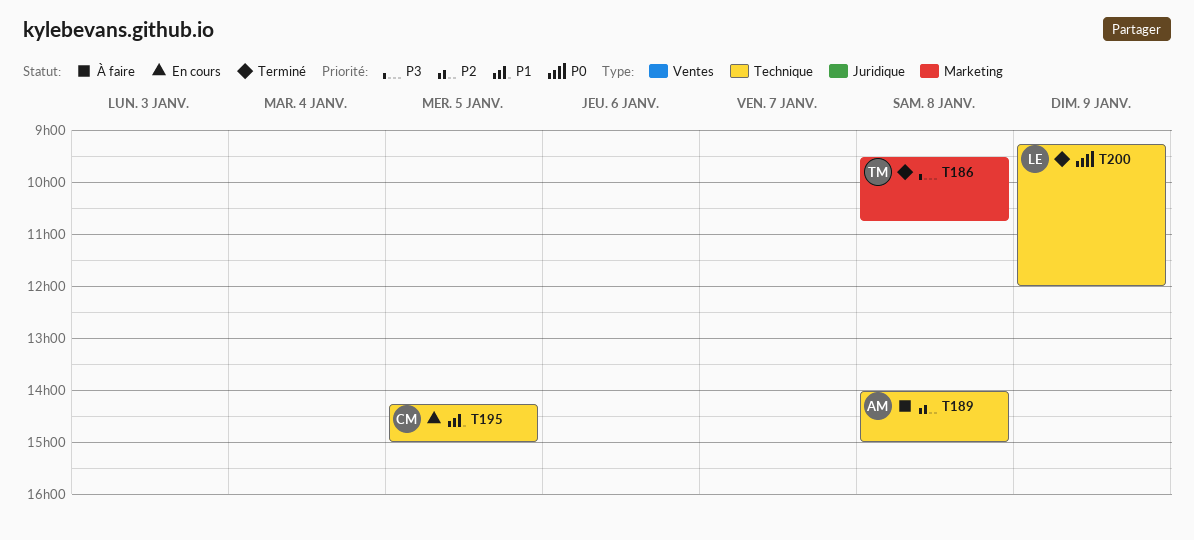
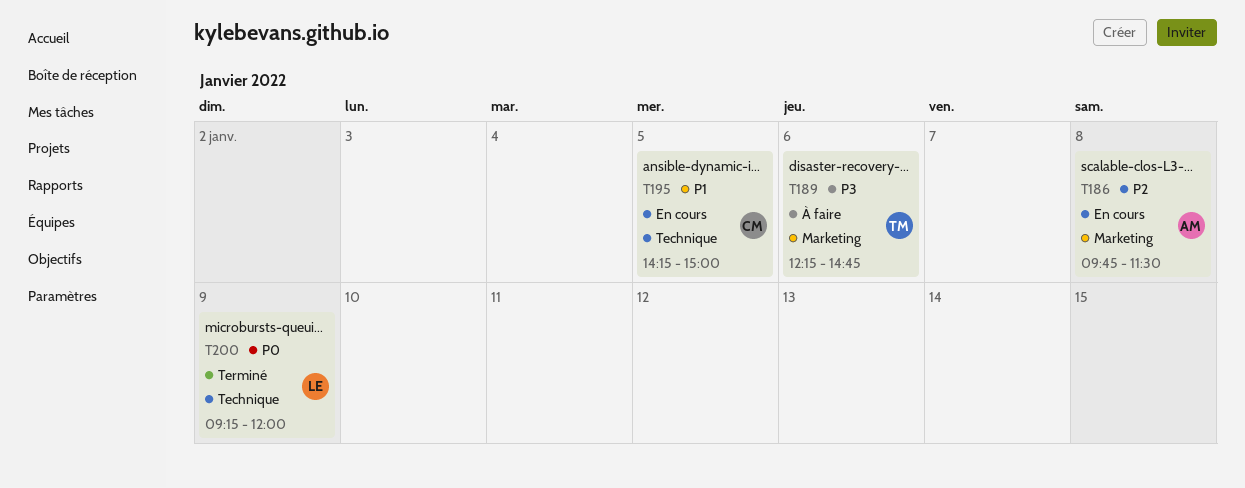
T186, status: Terminé -> En cours
T186, owner: TM -> AM
T186, priority: P3 -> P2
T186, begins: 09:30 -> 09:45
T186, ends: 10:45 -> 11:30
T189, owner: AM -> TM
T189, priority: P2 -> P3
T189, label: Technique -> Marketing
T189, day: Jan 8 -> Jan 6
T189, begins: 14:00 -> 12:15
T189, ends: 15:00 -> 14:45

